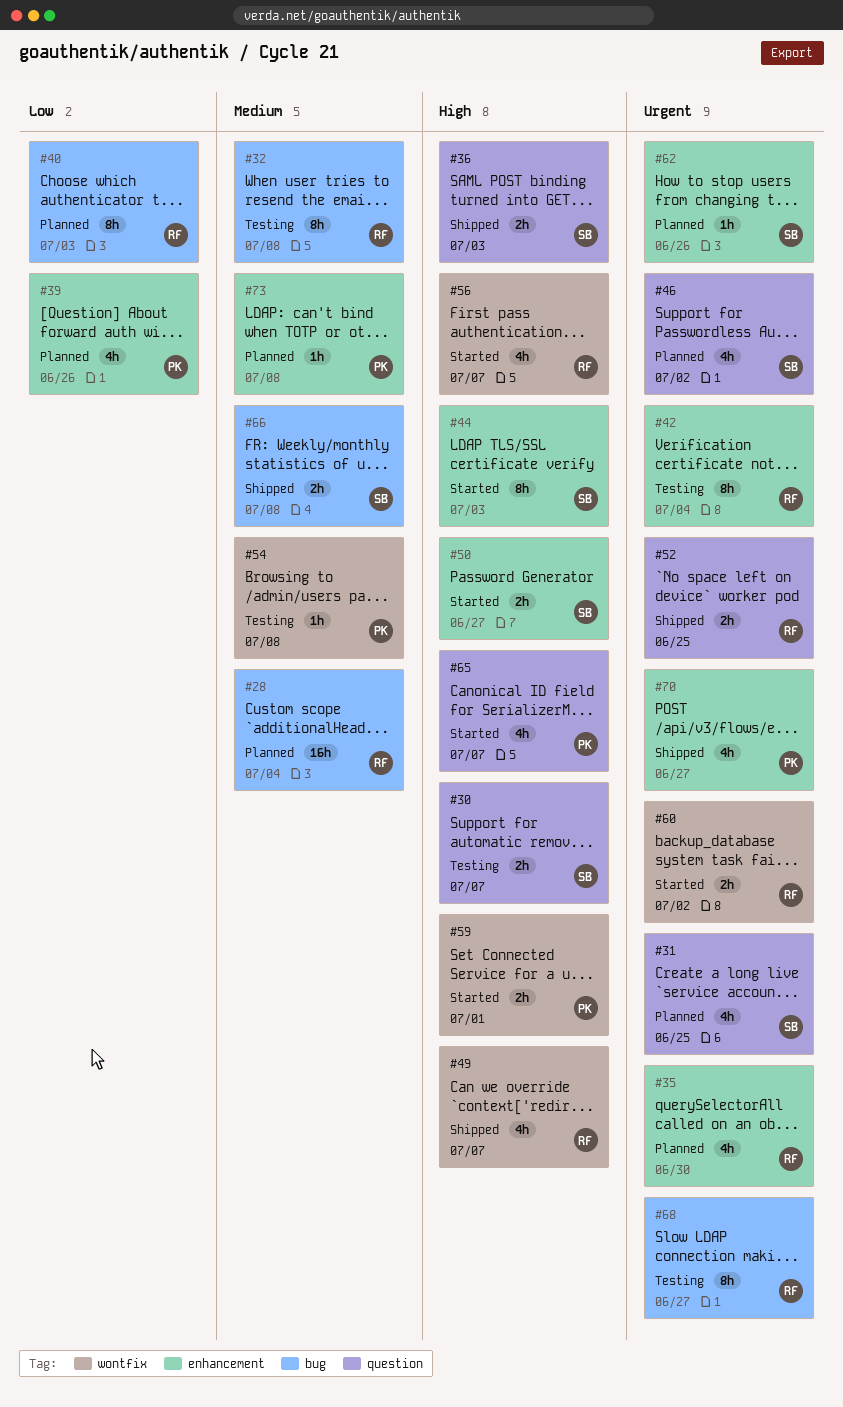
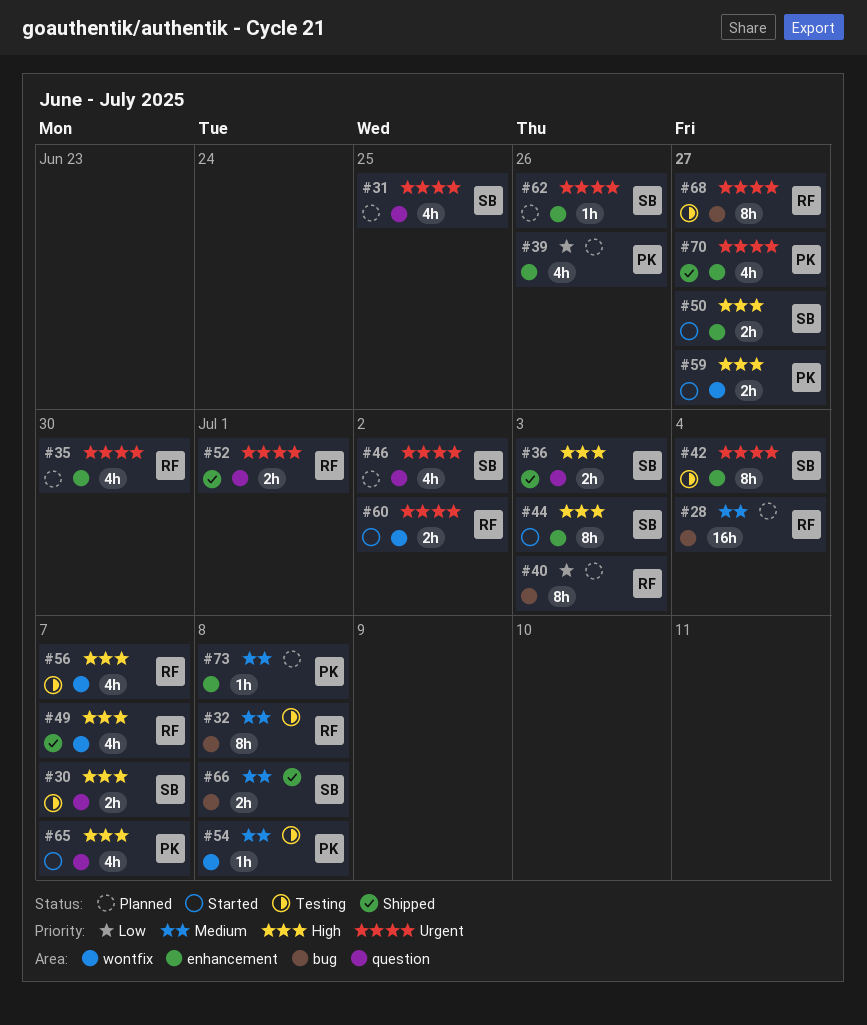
#42, owner: RF -> SB
#52, due: Jun 25 -> Jul 1
#56, status: Started -> Testing
#59, due: Jul 1 -> Jun 27

